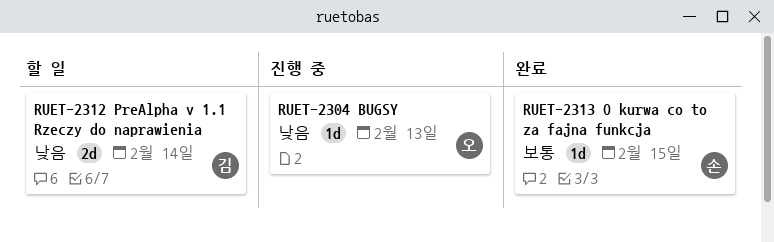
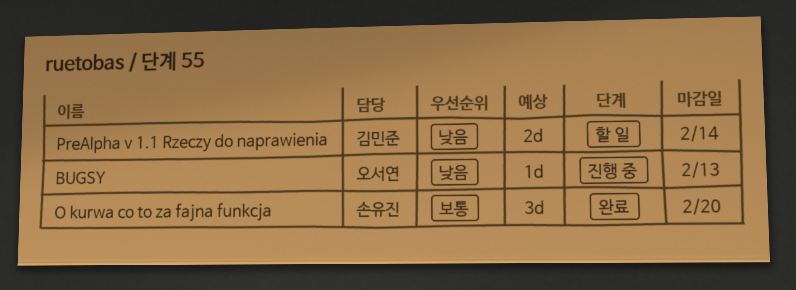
O kurwa co to za fajna funkcja, estimate: 1d -> 3d
O kurwa co to za fajna funkcja, due: Feb 15 -> Feb 20

